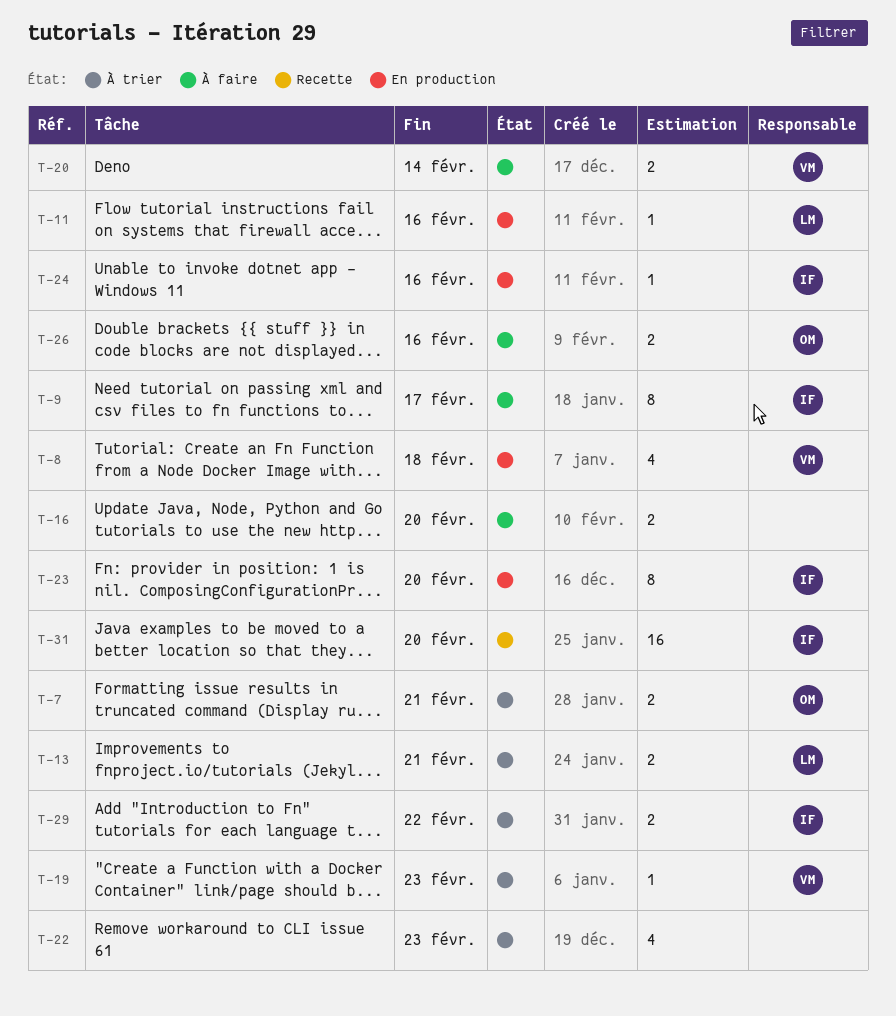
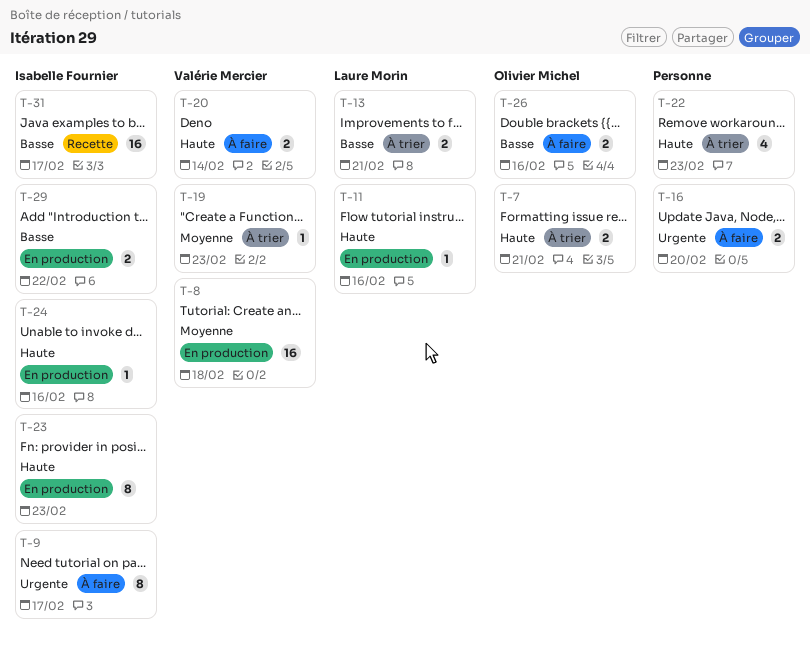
T-8, estimate: 4 -> 16
T-23, due: Feb 20 -> Feb 23
T-29, status: À trier -> En production
T-31, due: Feb 20 -> Feb 17

